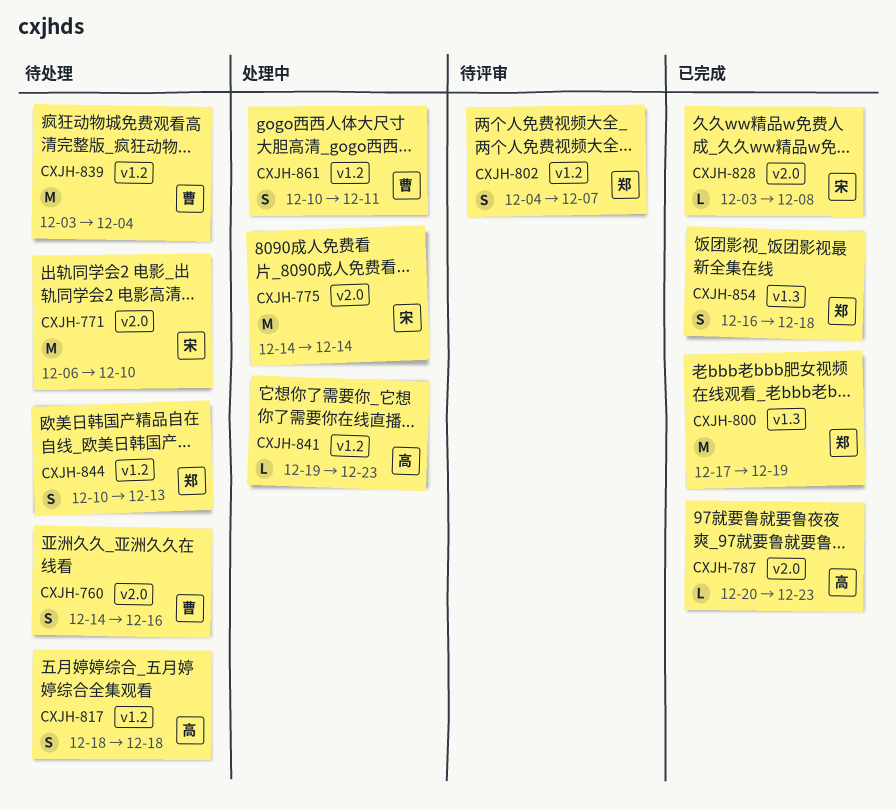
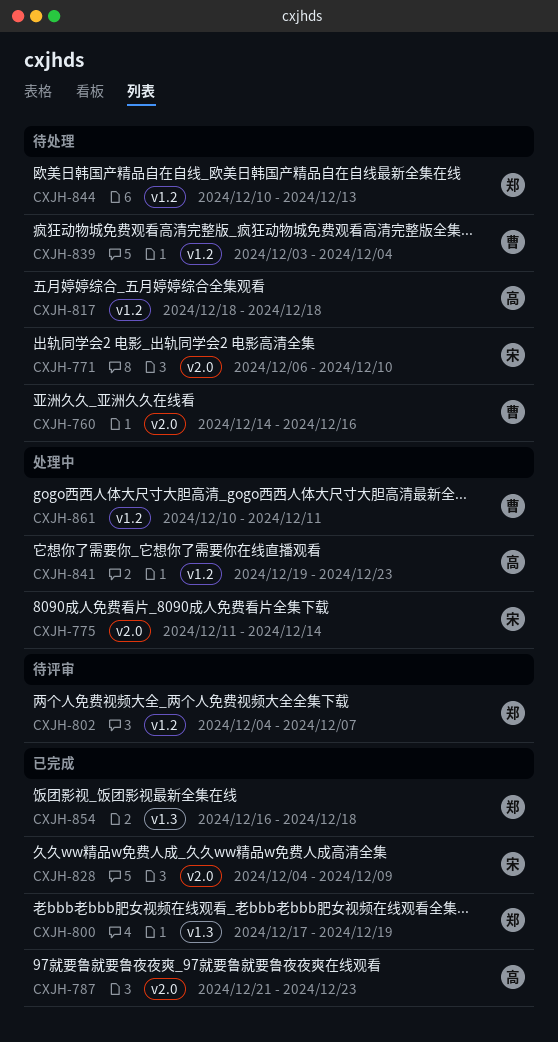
CXJH-775, start: Dec 14 -> Dec 11
CXJH-787, start: Dec 20 -> Dec 21
CXJH-828, start: Dec 3 -> Dec 4
CXJH-828, due: Dec 8 -> Dec 9

